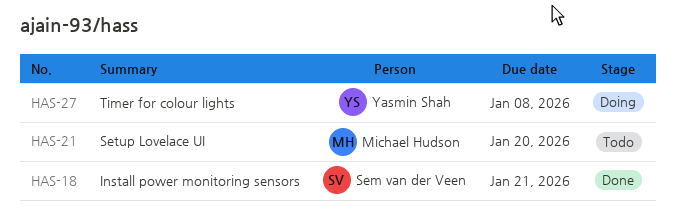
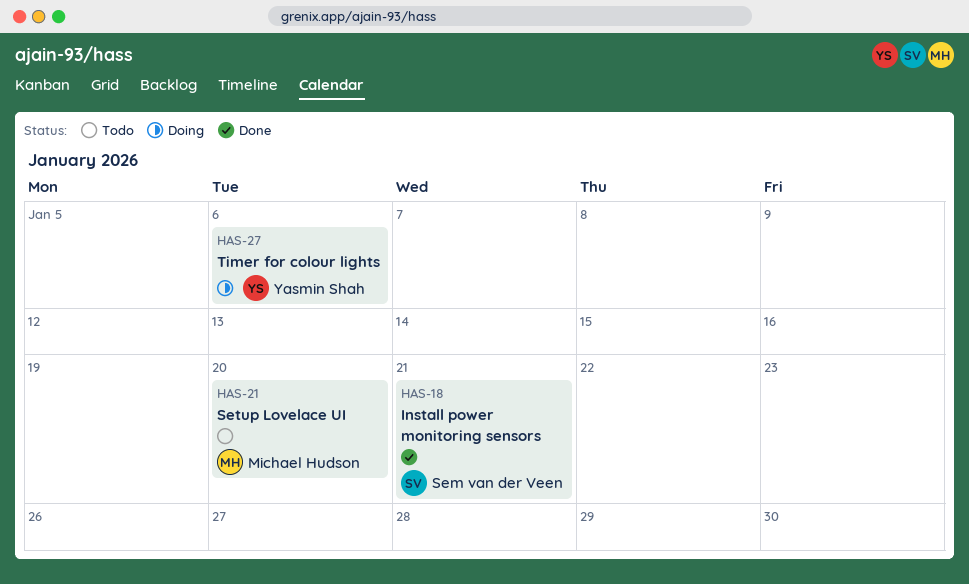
HAS-27, due: Jan 8 -> Jan 6

